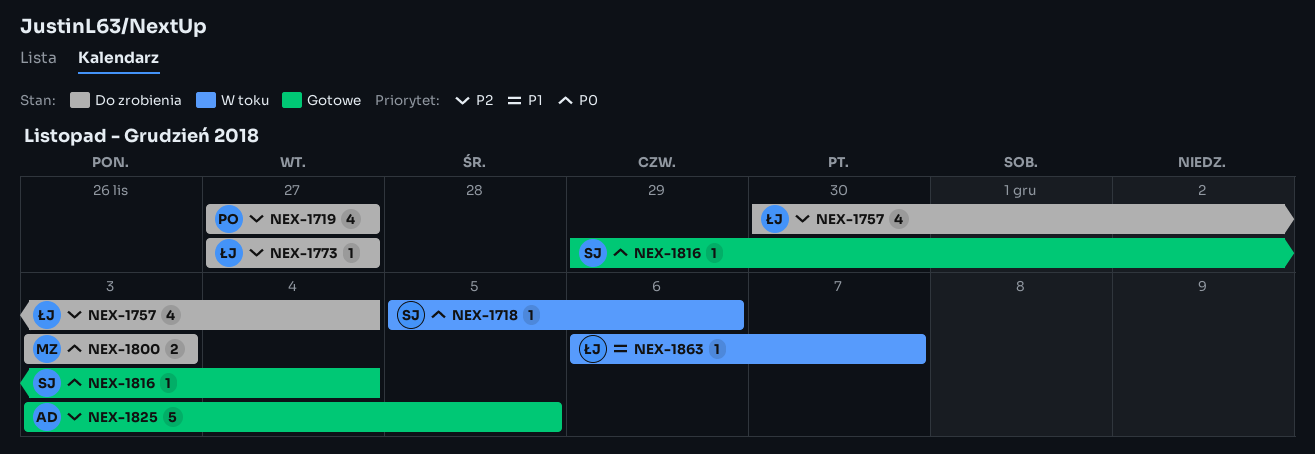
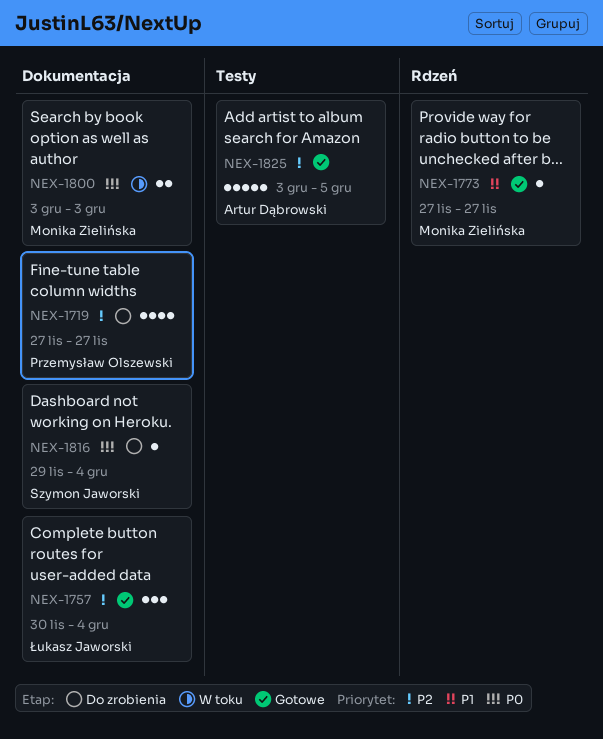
NEX-1718: present -> none
NEX-1757, status: Do zrobienia -> Gotowe
NEX-1757, estimate: 4 -> 3
NEX-1773, status: Do zrobienia -> Gotowe
NEX-1773, owner: Łukasz Jaworski -> Monika Zielińska
NEX-1773, priority: P2 -> P1
NEX-1800, status: Do zrobienia -> W toku
NEX-1816, status: Gotowe -> Do zrobienia
NEX-1863: present -> none

